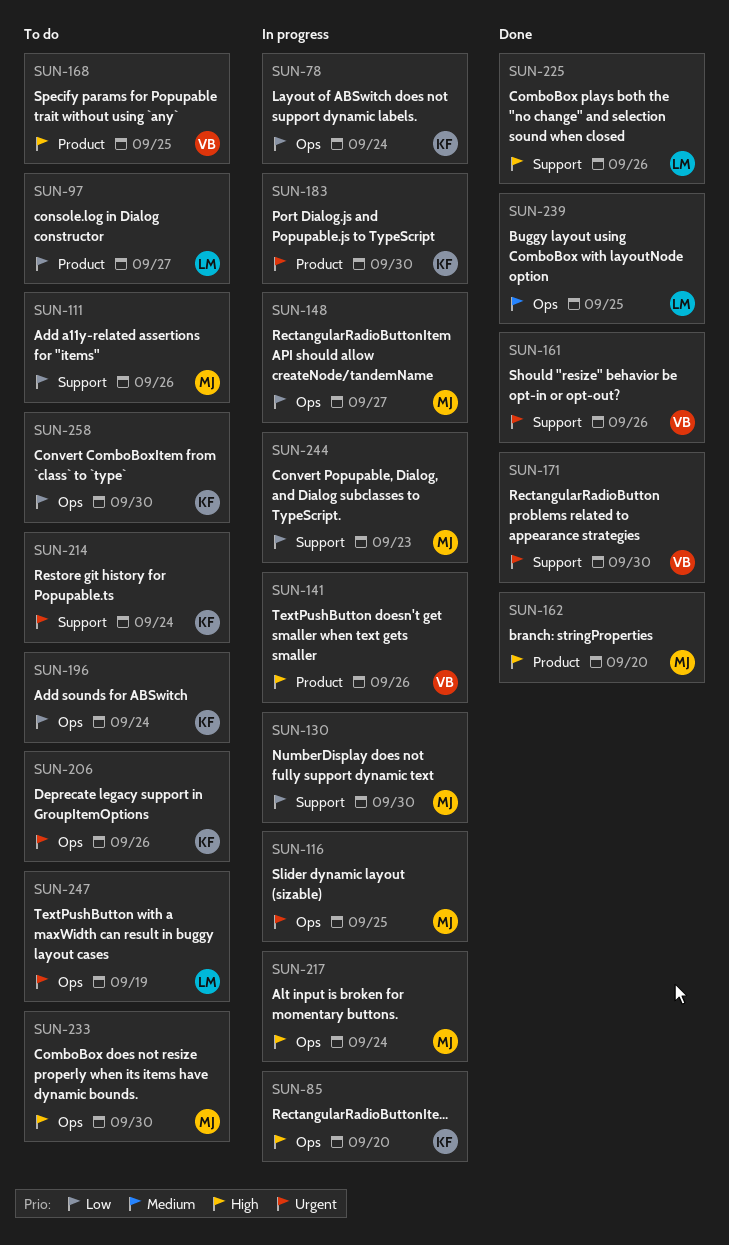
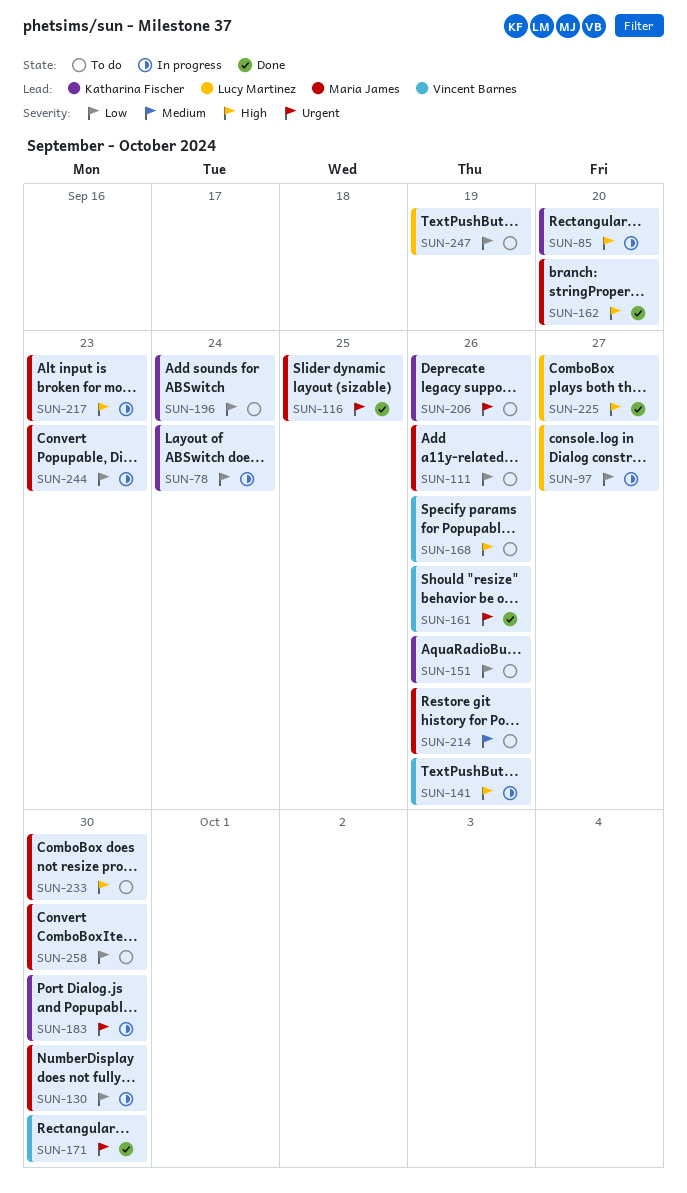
SUN-97, status: To do -> In progress
SUN-116, status: In progress -> Done
SUN-148: present -> none
SUN-151: none -> present
SUN-168, due: Sep 25 -> Sep 26
SUN-214, owner: Katharina Fischer -> Maria James
SUN-214, priority: Urgent -> Medium
SUN-214, due: Sep 24 -> Sep 26
SUN-217, due: Sep 24 -> Sep 23
SUN-225, due: Sep 26 -> Sep 27
SUN-239: present -> none
SUN-247, priority: Urgent -> Low
SUN-258, owner: Katharina Fischer -> Maria James

